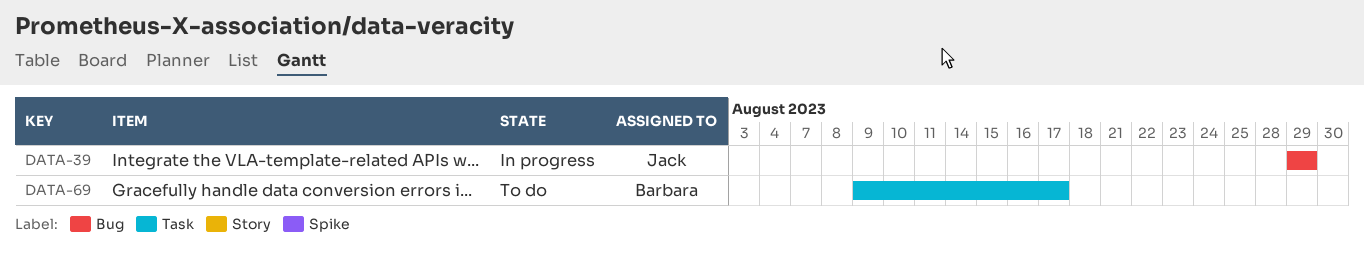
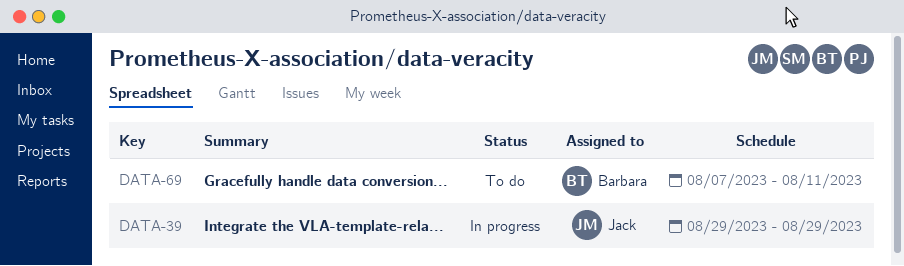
DATA-69, start: Aug 9 -> Aug 7
DATA-69, due: Aug 17 -> Aug 11

